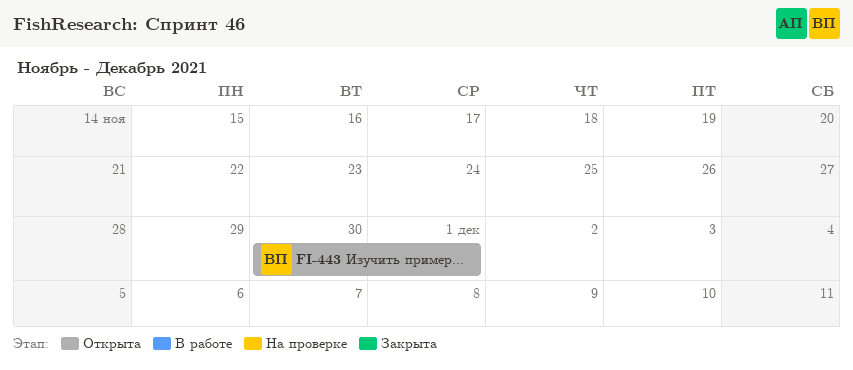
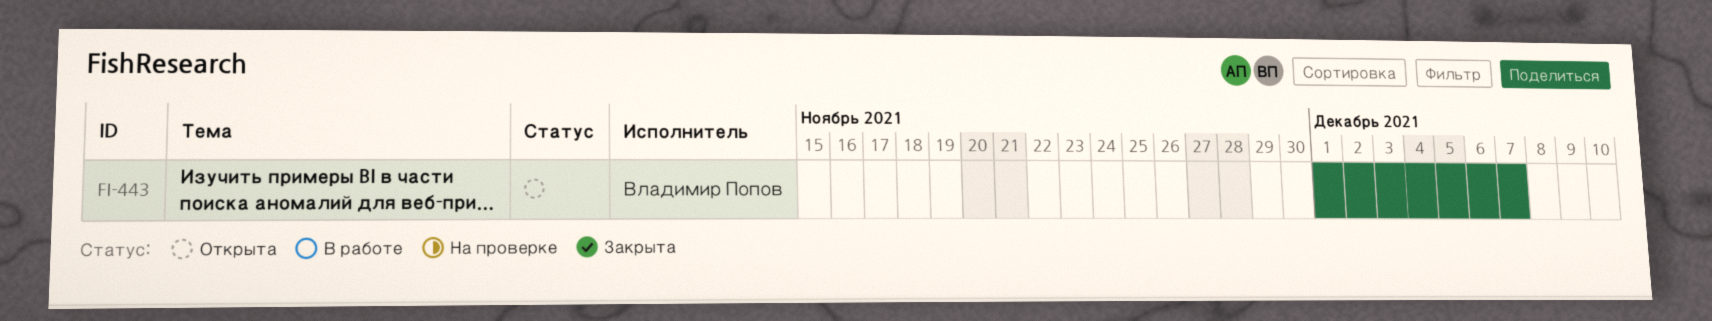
FI-443, start: Nov 30 -> Dec 1
FI-443, due: Dec 1 -> Dec 7

